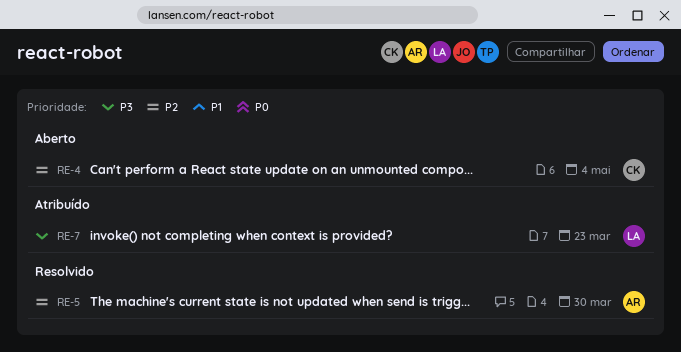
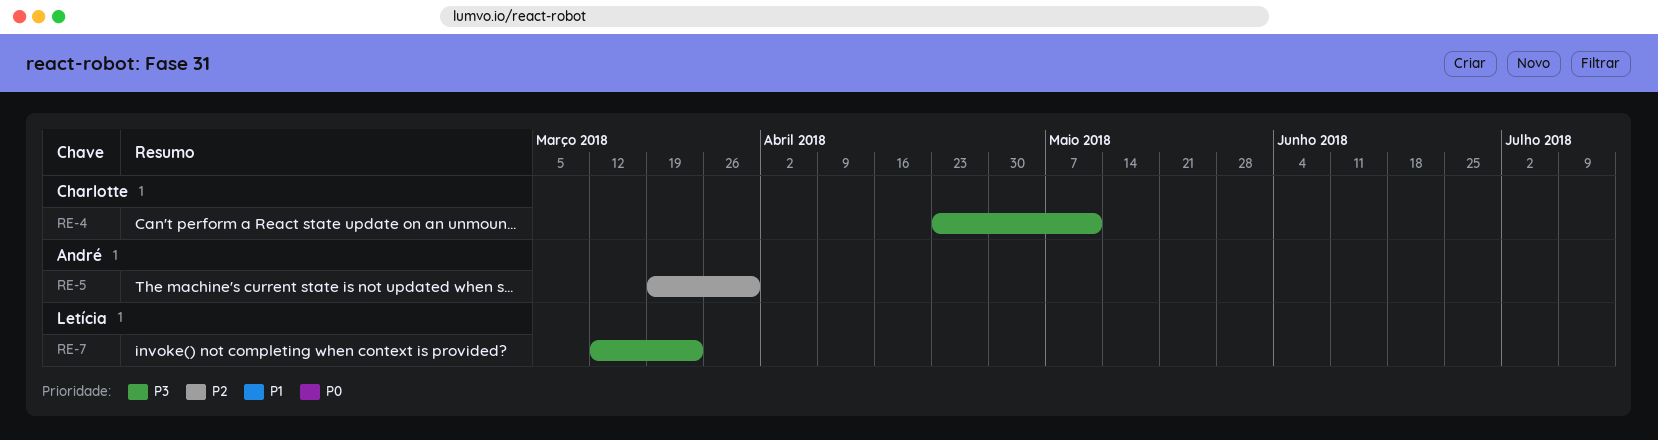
RE-4, priority: P2 -> P3
RE-4, due: May 4 -> May 11

